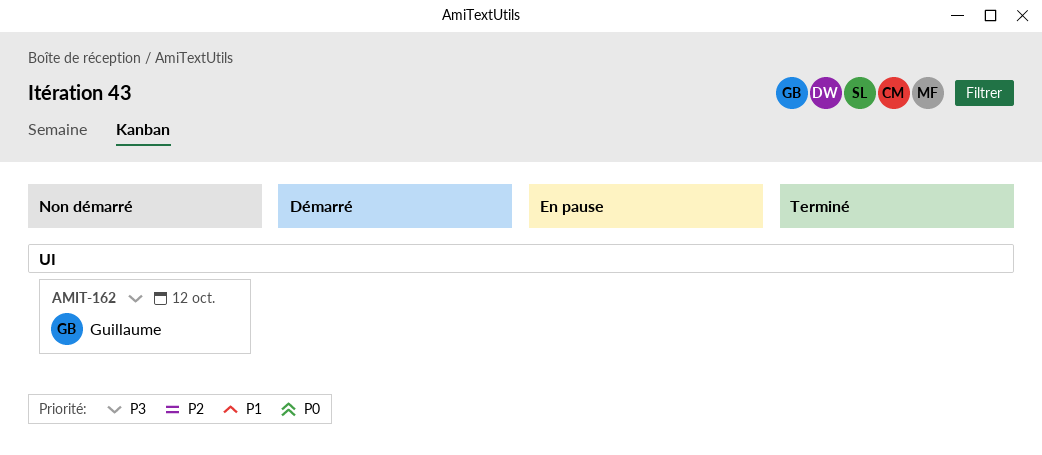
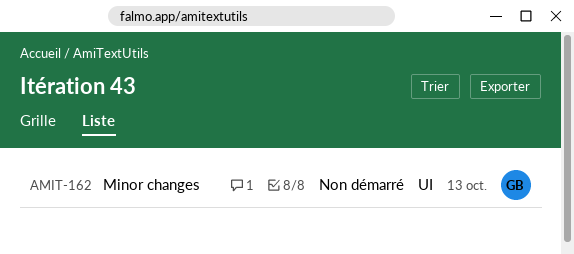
AMIT-162, due: Oct 12 -> Oct 13

